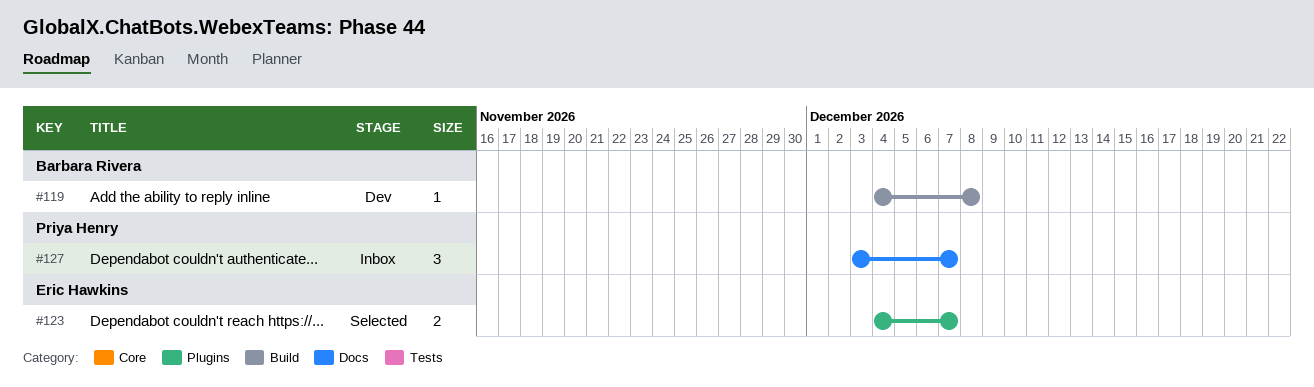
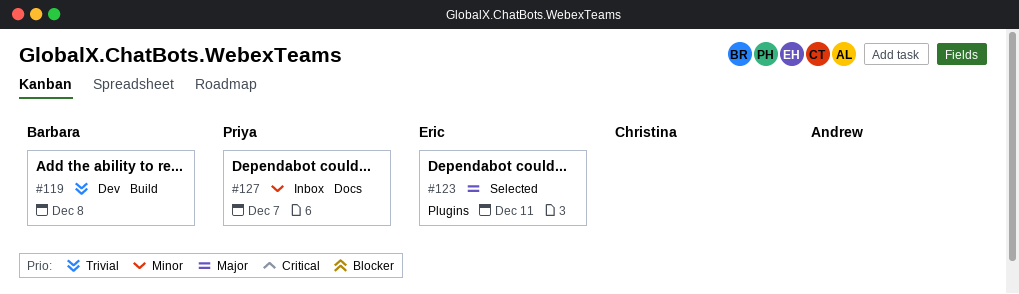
#123, due: Dec 7 -> Dec 11

